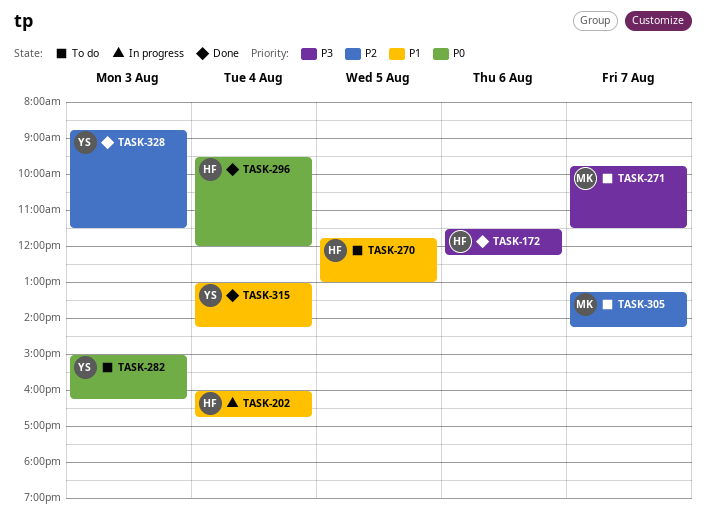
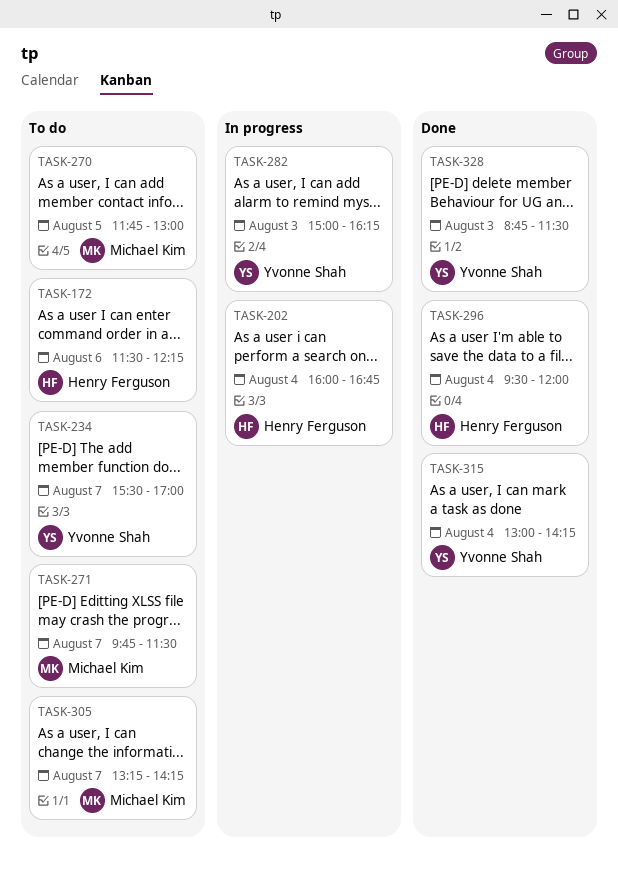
TASK-172, status: Done -> To do
TASK-234: none -> present
TASK-270, owner: Henry Ferguson -> Michael Kim
TASK-282, status: To do -> In progress

